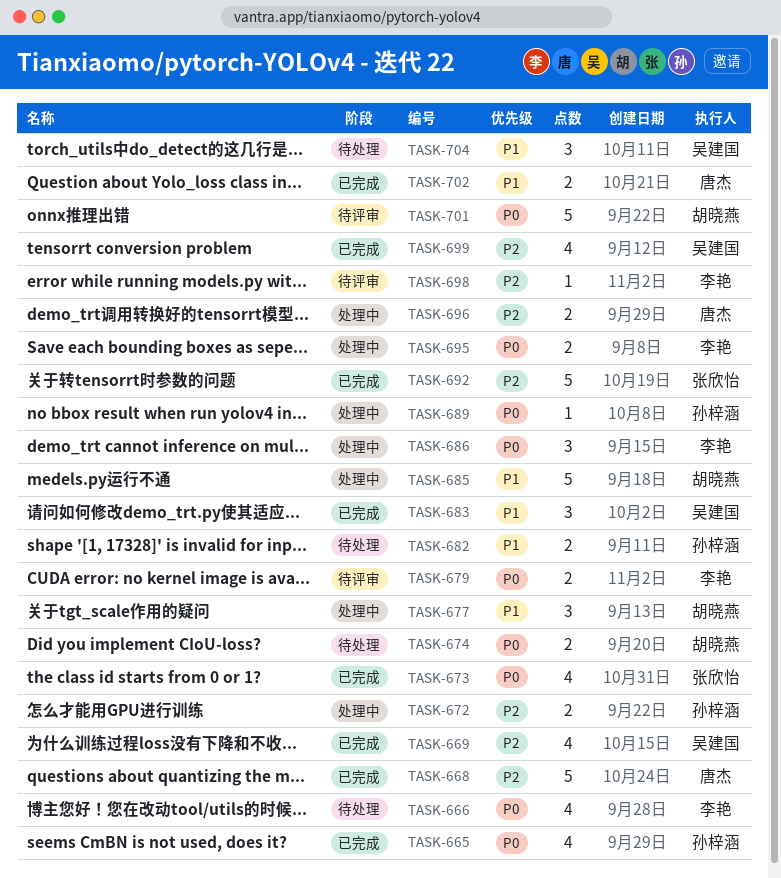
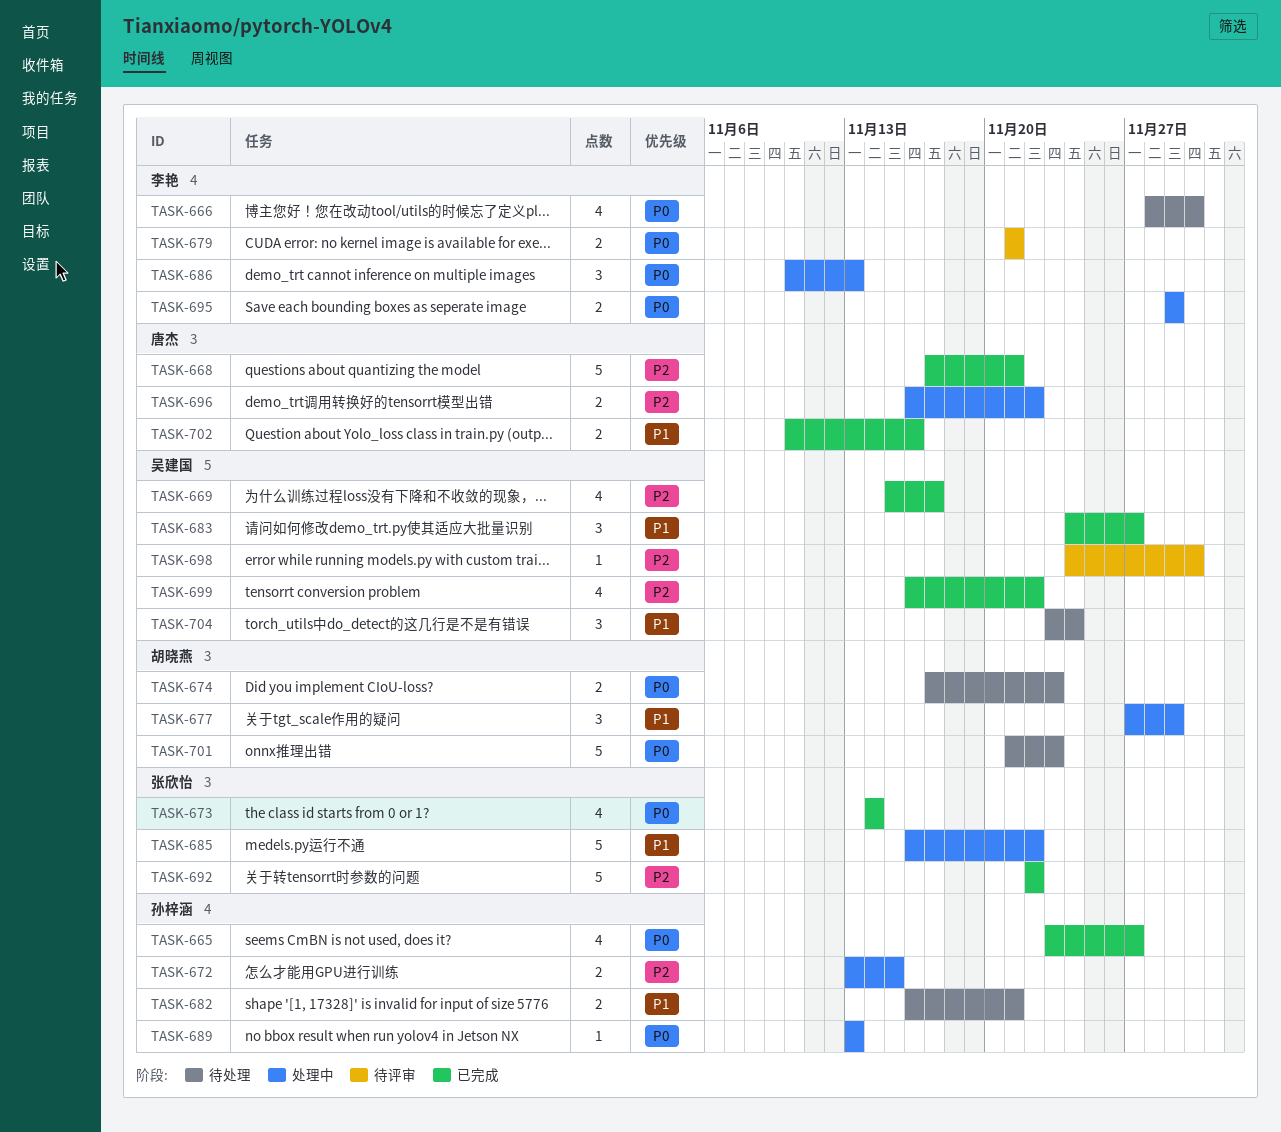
TASK-685, owner: 胡晓燕 -> 张欣怡
TASK-698, owner: 李艳 -> 吴建国
TASK-701, status: 待评审 -> 待处理

